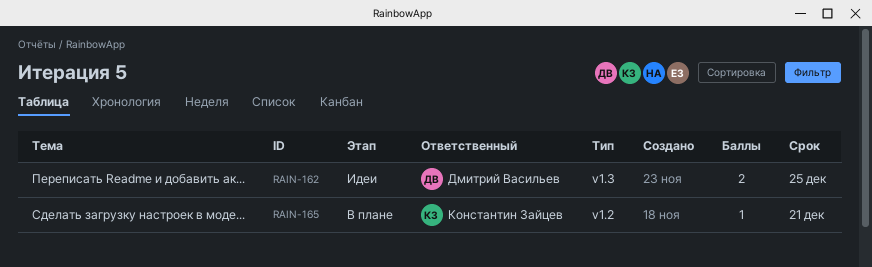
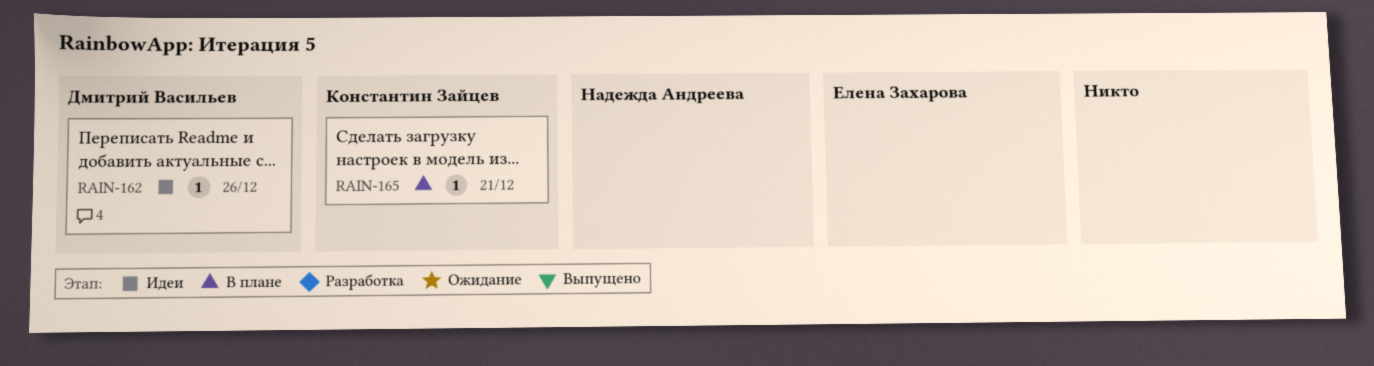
RAIN-162, estimate: 2 -> 1
RAIN-162, due: Dec 25 -> Dec 26

